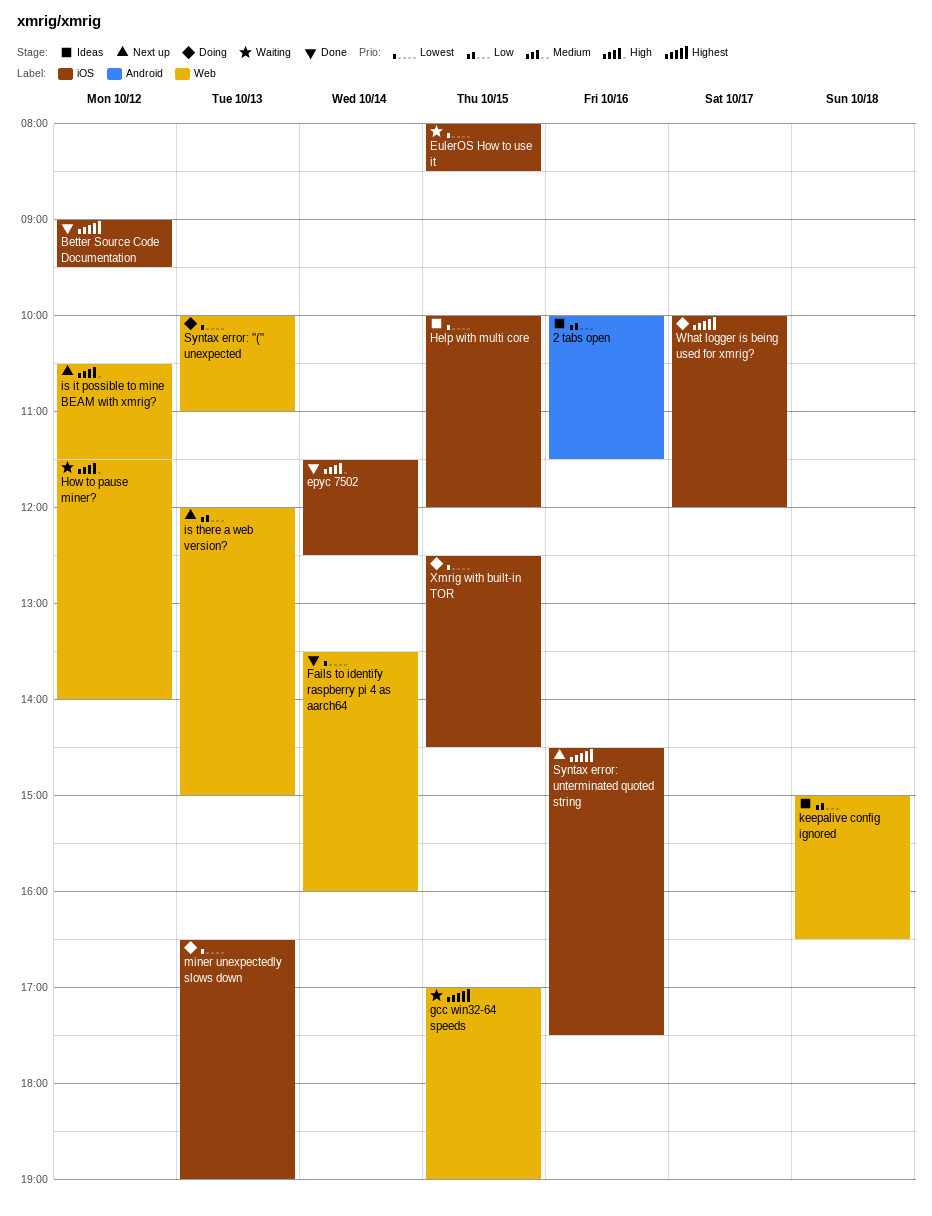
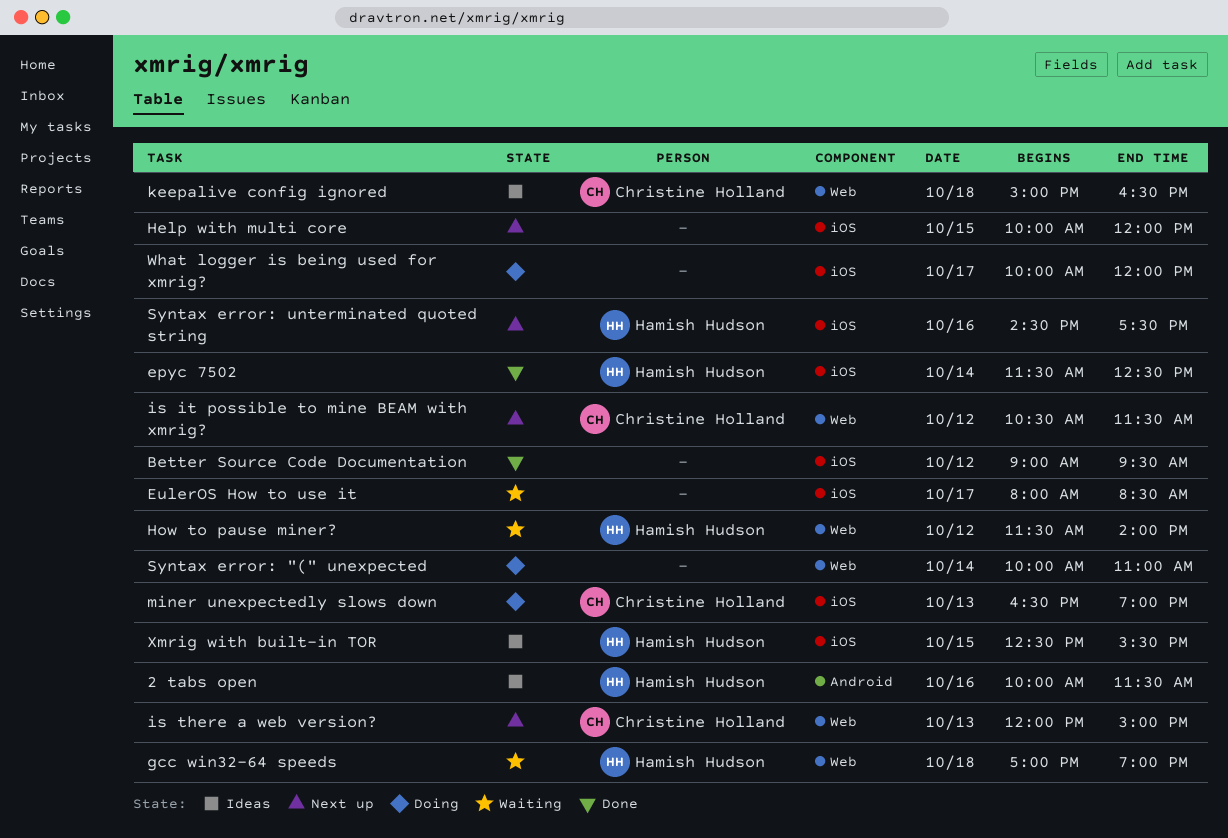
EulerOS How to use it, day: Oct 15 -> Oct 17
Fails to identify raspberry pi 4 as aarch64: present -> none
gcc win32-64 speeds, day: Oct 15 -> Oct 18
Help with multi core, status: Ideas -> Next up
Syntax error: "(" unexpected, day: Oct 13 -> Oct 14
Xmrig with built-in TOR, status: Doing -> Ideas
Xmrig with built-in TOR, ends: 14:30 -> 15:30

